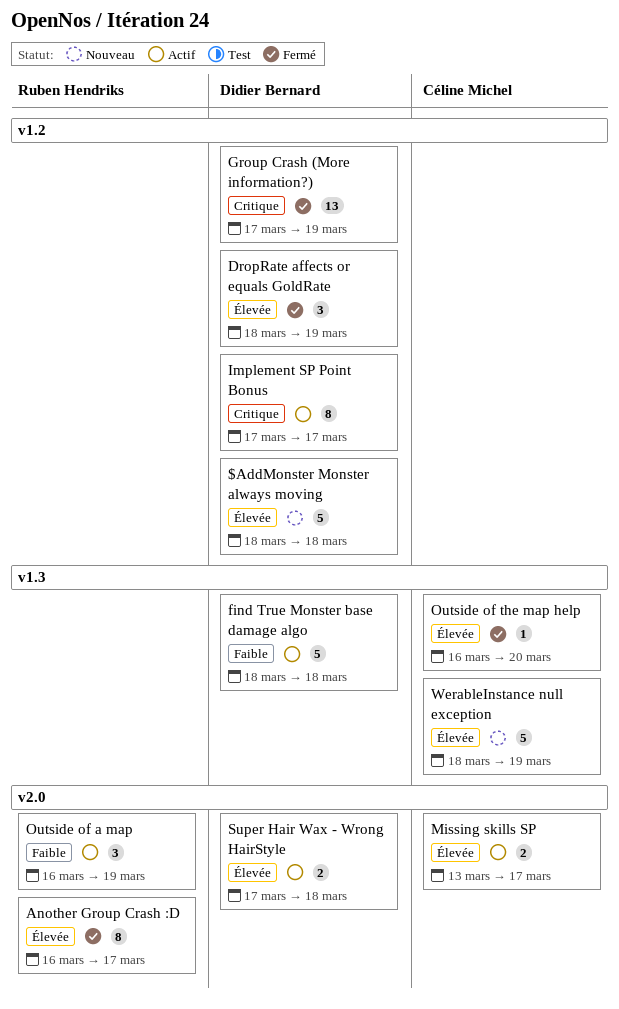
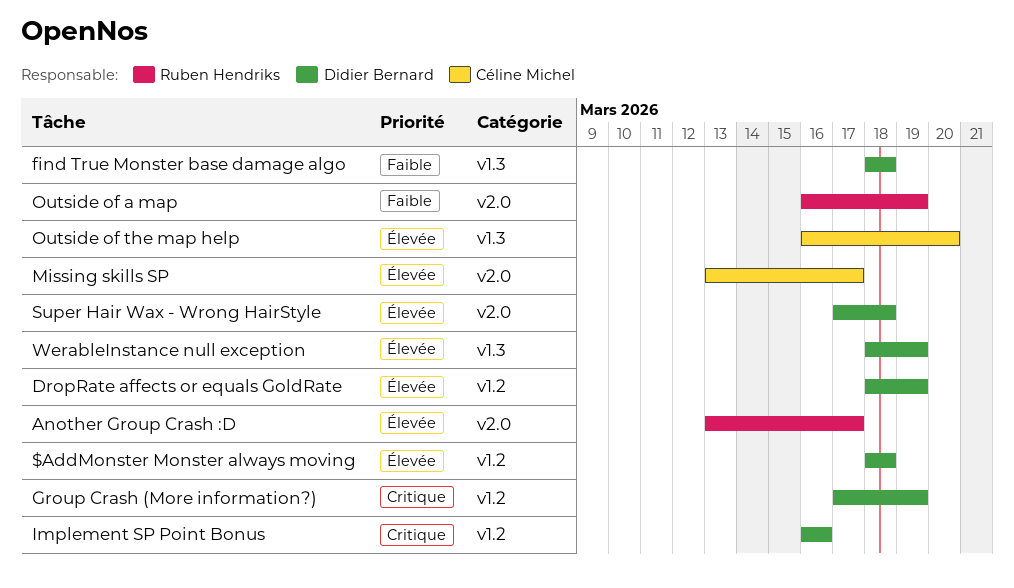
Another Group Crash :D, start: Mar 16 -> Mar 13
Implement SP Point Bonus, start: Mar 17 -> Mar 16
Implement SP Point Bonus, due: Mar 17 -> Mar 16
WerableInstance null exception, owner: Céline Michel -> Didier Bernard

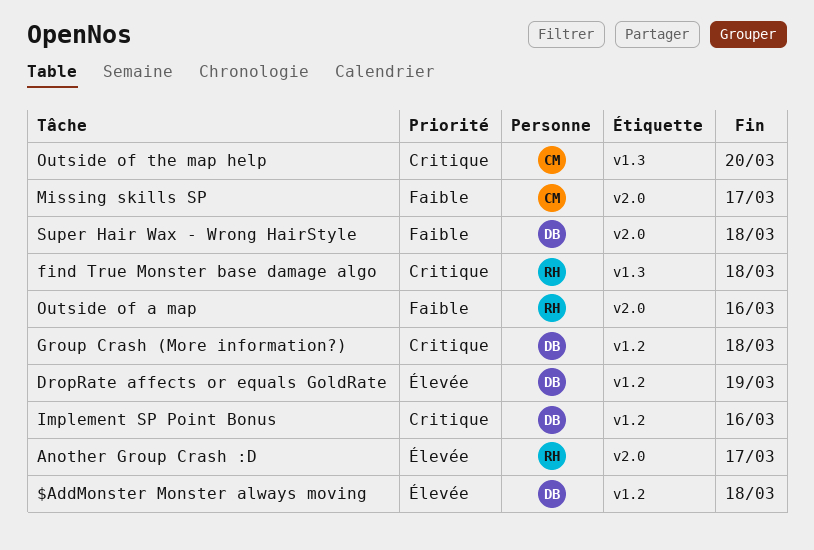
find True Monster base damage algo, owner: Didier Bernard -> Ruben Hendriks
find True Monster base damage algo, priority: Faible -> Critique
Group Crash (More information?), due: Mar 19 -> Mar 18
Missing skills SP, priority: Élevée -> Faible
Outside of a map, due: Mar 19 -> Mar 16
Outside of the map help, priority: Élevée -> Critique
Super Hair Wax - Wrong HairStyle, priority: Élevée -> Faible
WerableInstance null exception: present -> none

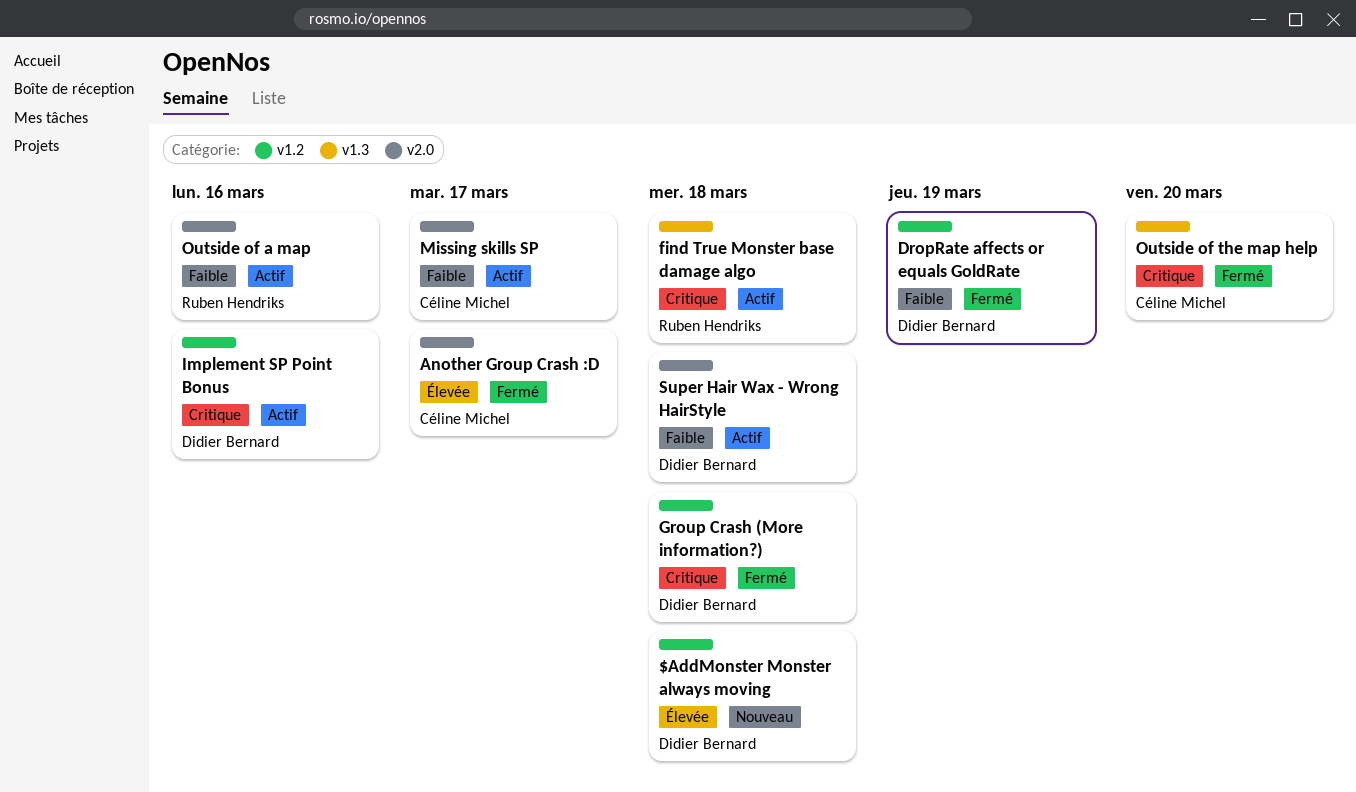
Another Group Crash :D, owner: Ruben Hendriks -> Céline Michel
DropRate affects or equals GoldRate, priority: Élevée -> Faible

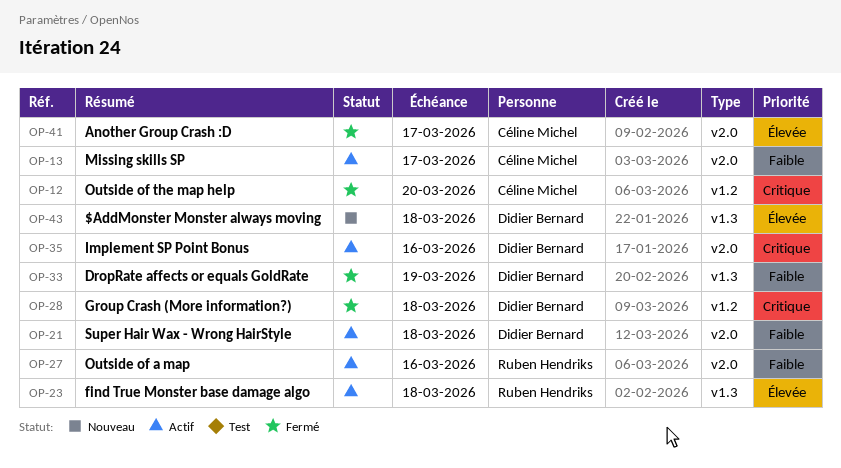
$AddMonster Monster always moving, label: v1.2 -> v1.3
DropRate affects or equals GoldRate, label: v1.2 -> v1.3
find True Monster base damage algo, priority: Critique -> Élevée
Implement SP Point Bonus, label: v1.2 -> v2.0
Outside of the map help, label: v1.3 -> v1.2

